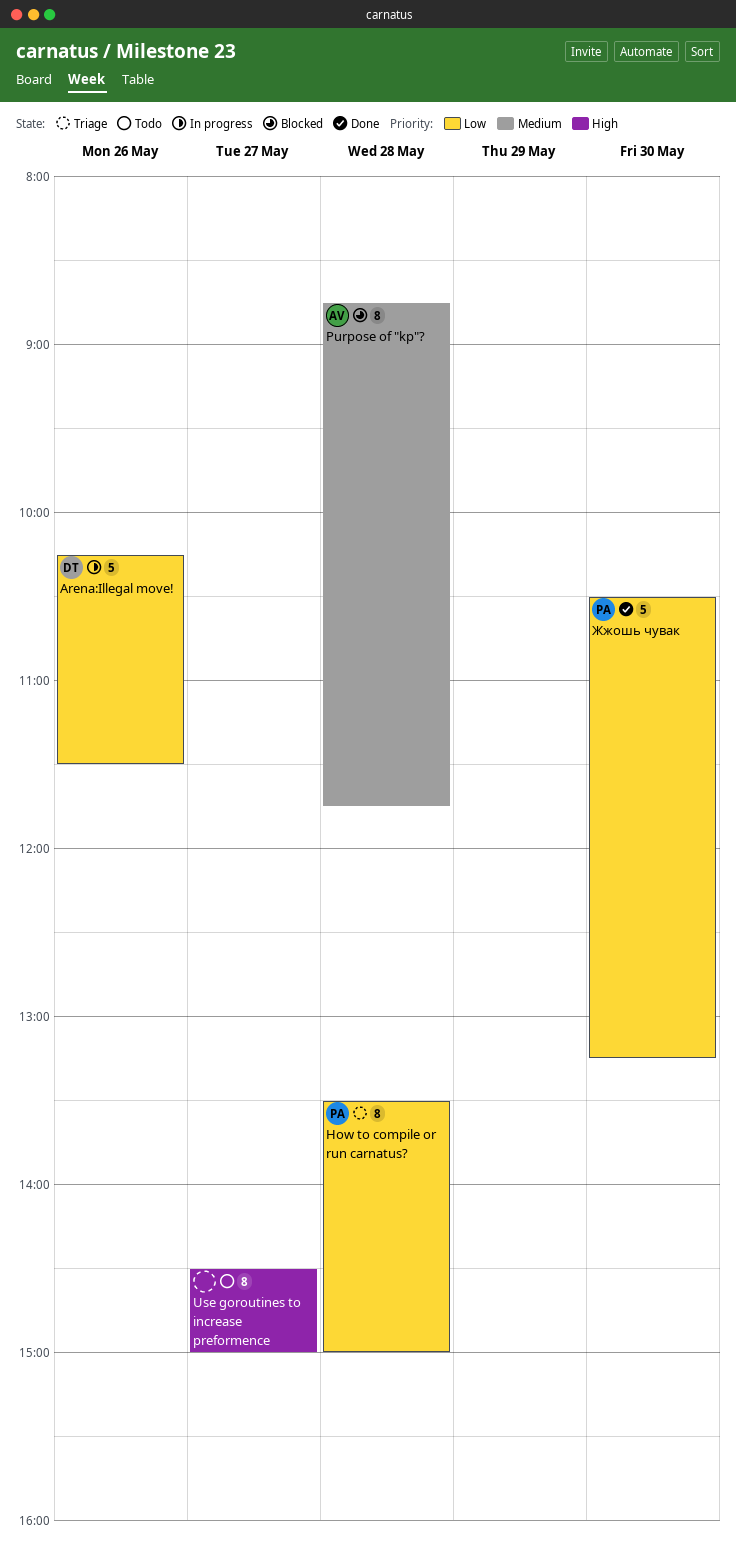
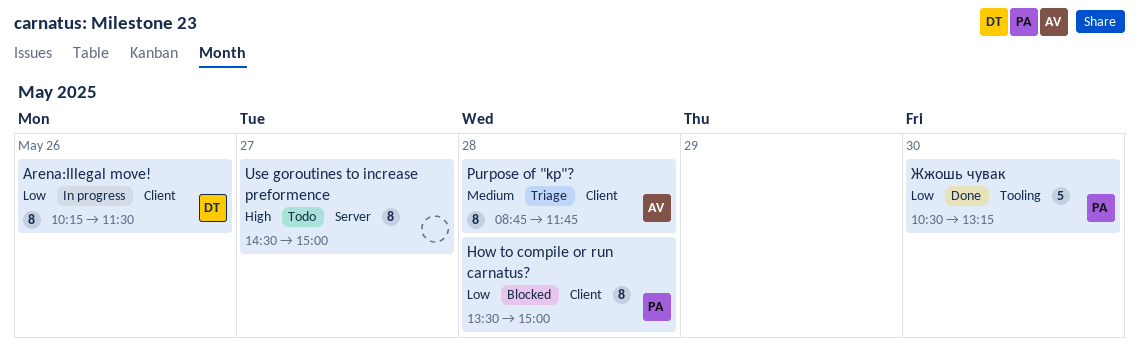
Arena:Illegal move!, estimate: 5 -> 8
How to compile or run carnatus?, status: Triage -> Blocked
Purpose of "kp"?, status: Blocked -> Triage

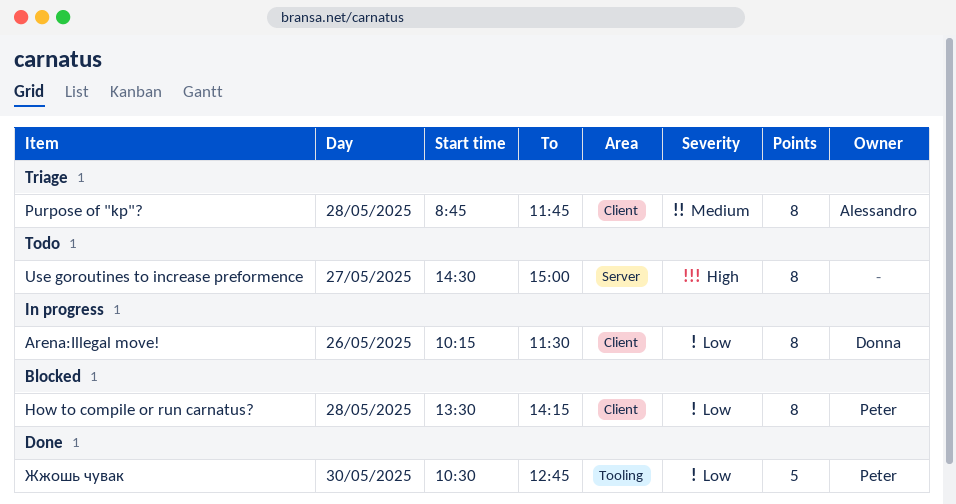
How to compile or run carnatus?, ends: 15:00 -> 14:15
Жжошь чувак, ends: 13:15 -> 12:45

